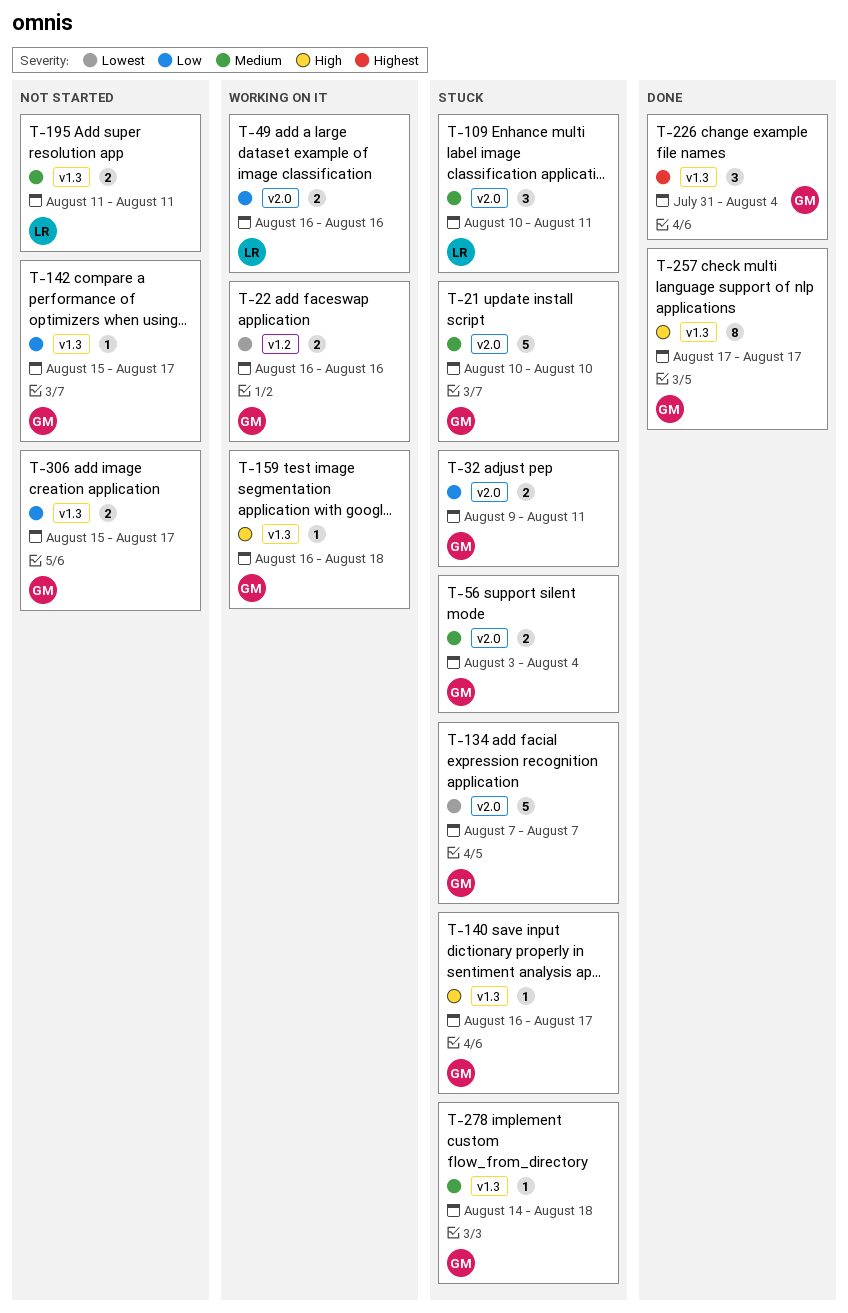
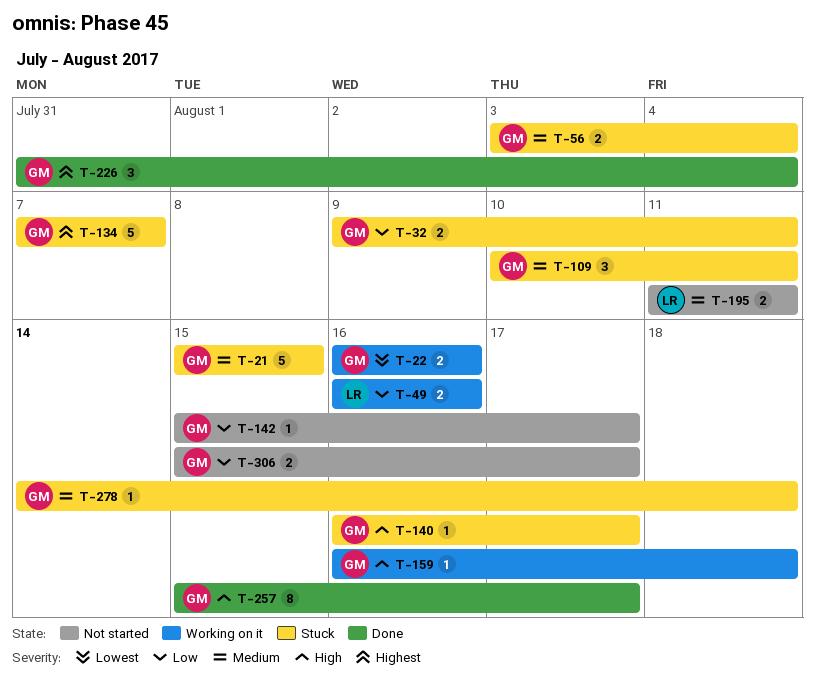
T-21, start: Aug 10 -> Aug 15
T-21, due: Aug 10 -> Aug 15
T-109, owner: LR -> GM
T-134, priority: Lowest -> Highest
T-257, start: Aug 17 -> Aug 15

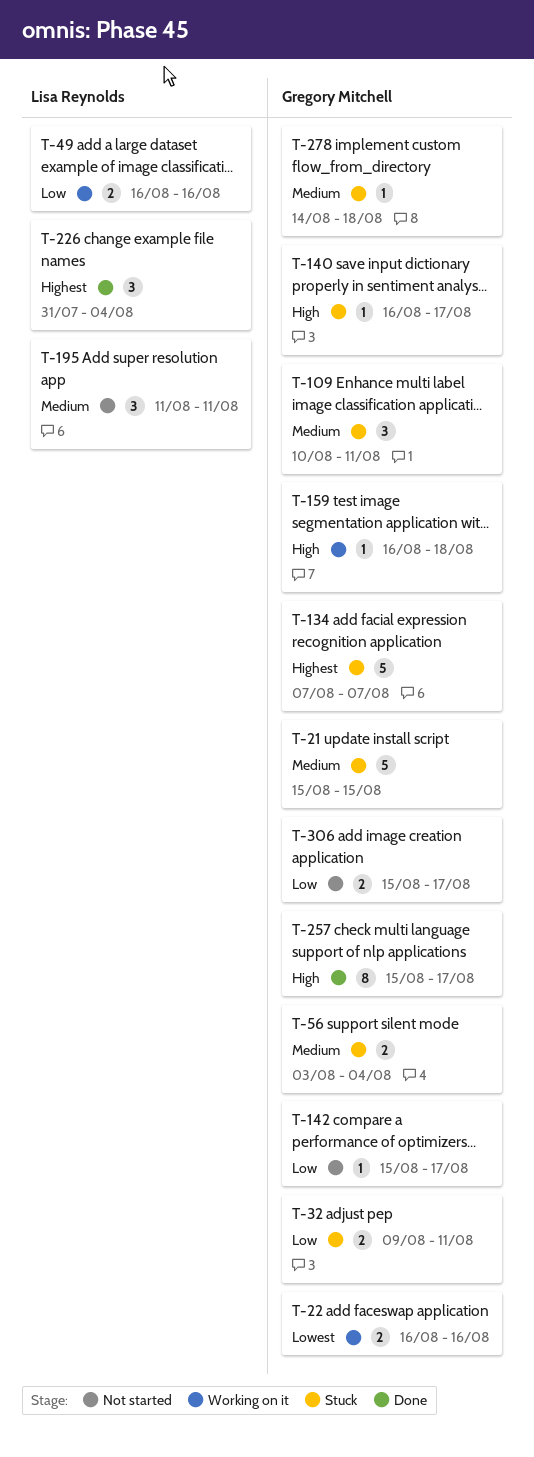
T-195, estimate: 2 -> 3
T-226, owner: Gregory Mitchell -> Lisa Reynolds

